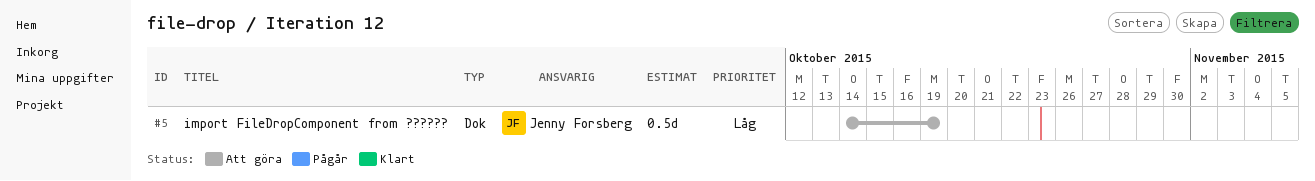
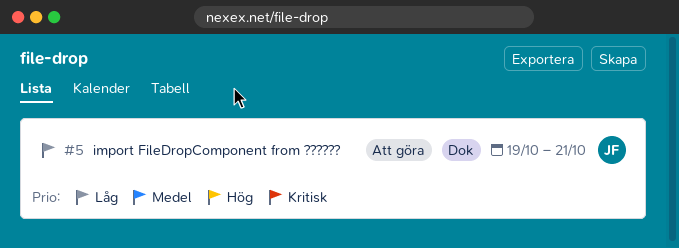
#5, start: Oct 14 -> Oct 19
#5, due: Oct 19 -> Oct 21

